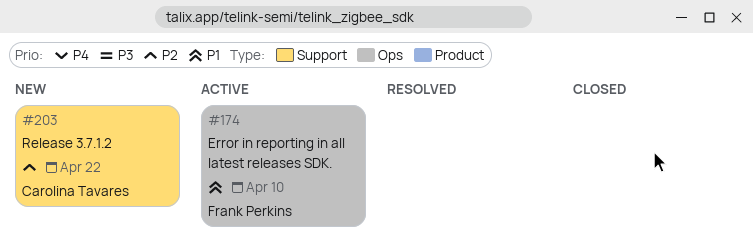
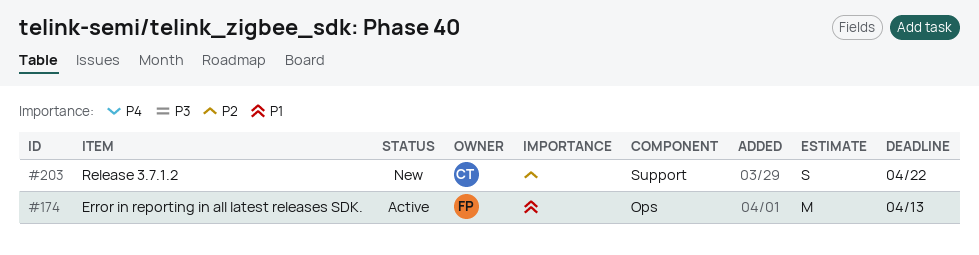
#174, due: Apr 10 -> Apr 13

